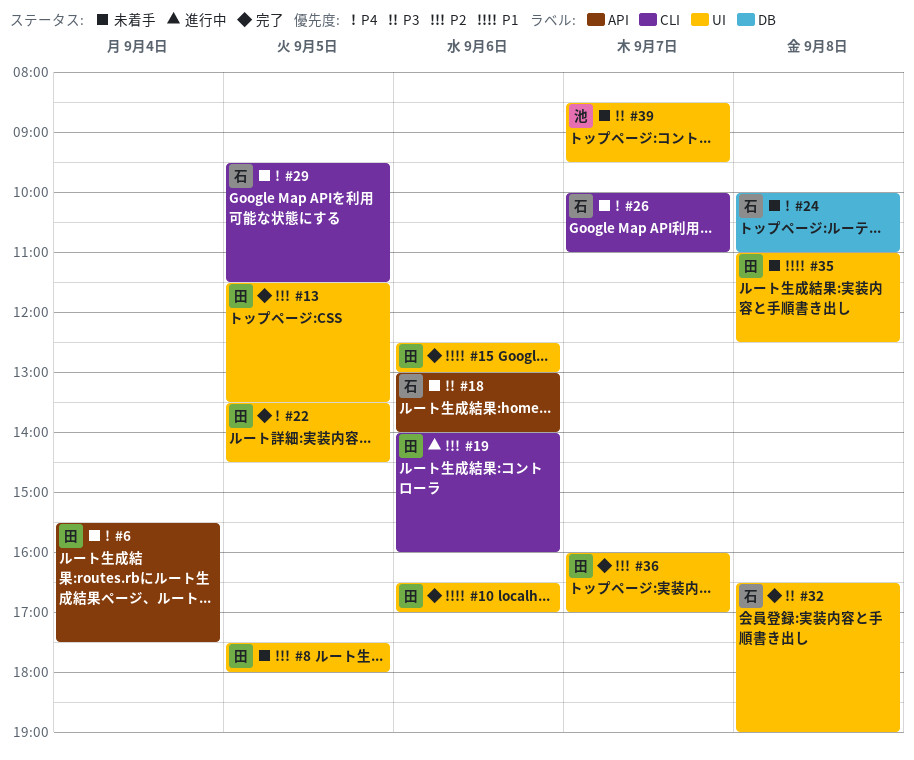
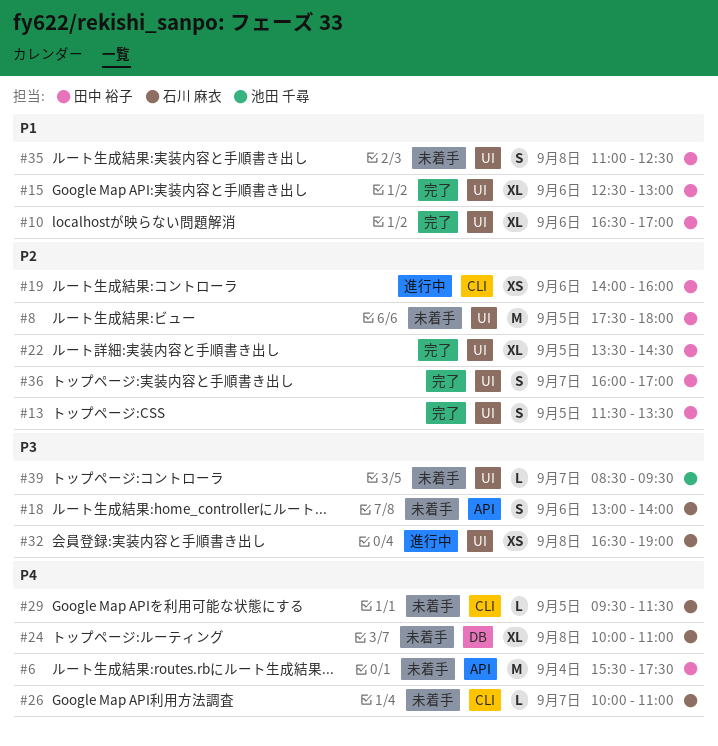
#22, priority: P4 -> P2
#32, status: 完了 -> 進行中

